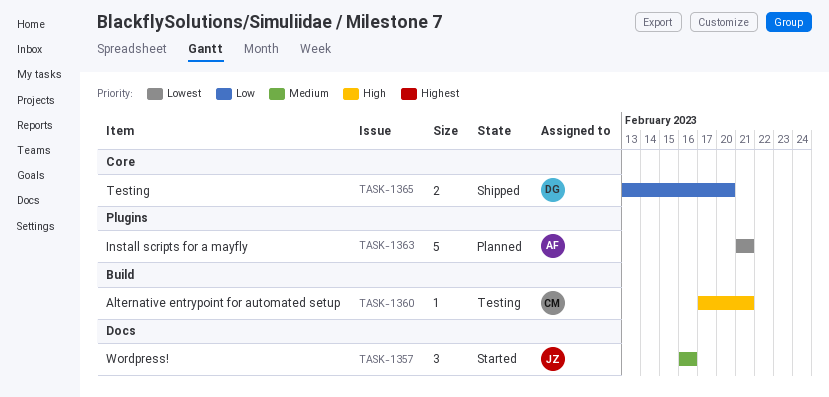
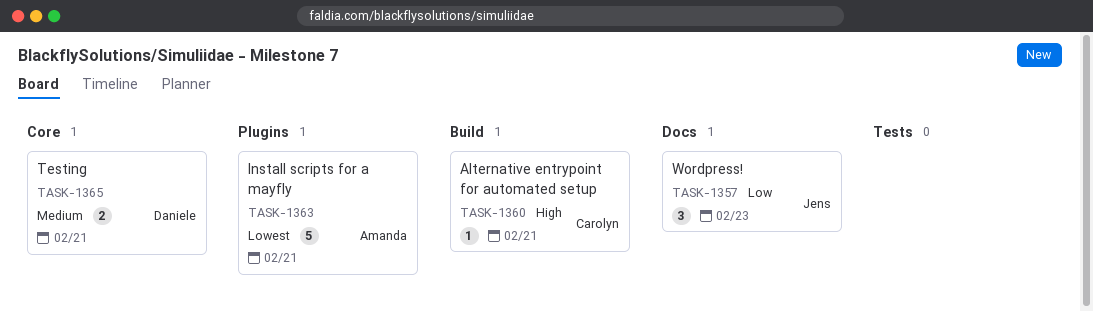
TASK-1357, priority: Medium -> Low
TASK-1357, due: Feb 16 -> Feb 23
TASK-1365, priority: Low -> Medium
TASK-1365, due: Feb 20 -> Feb 21

